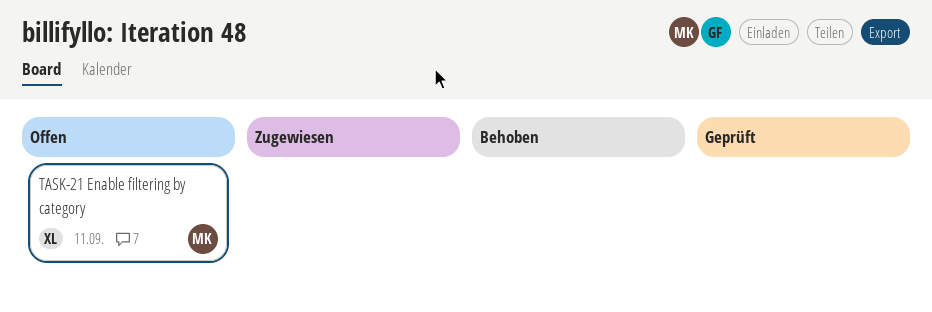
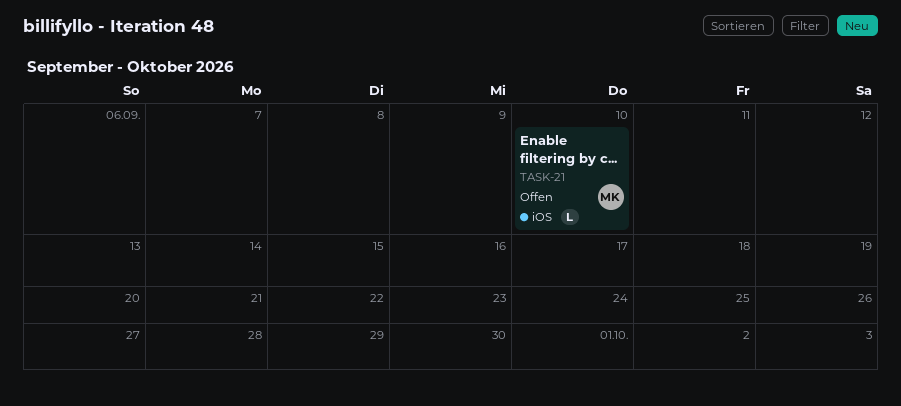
TASK-21, estimate: XL -> L
TASK-21, due: Sep 11 -> Sep 10

